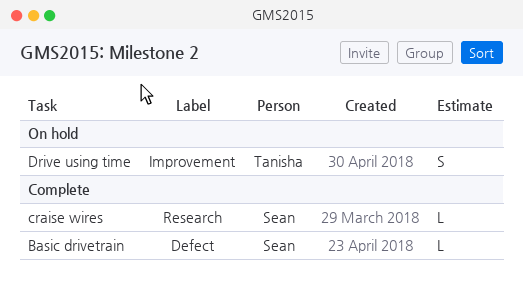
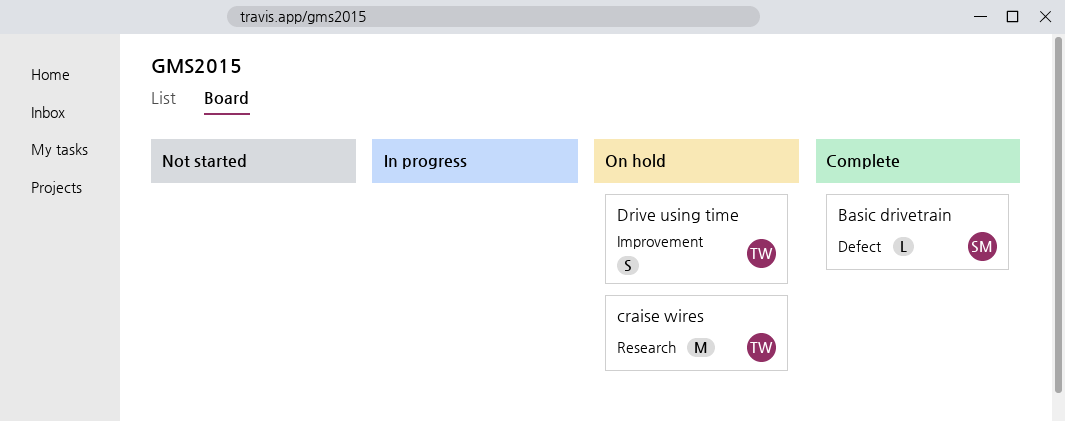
craise wires, status: Complete -> On hold
craise wires, owner: Sean -> Tanisha
craise wires, estimate: L -> M

